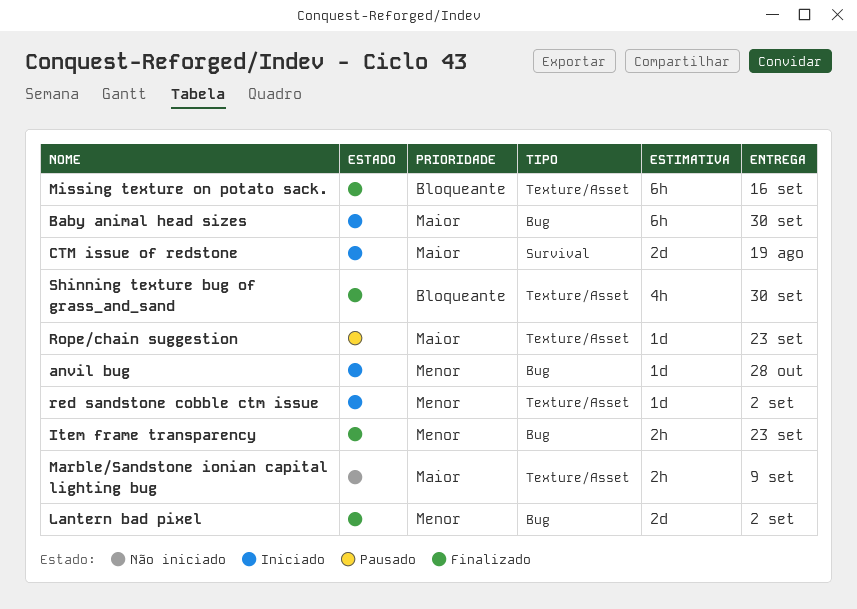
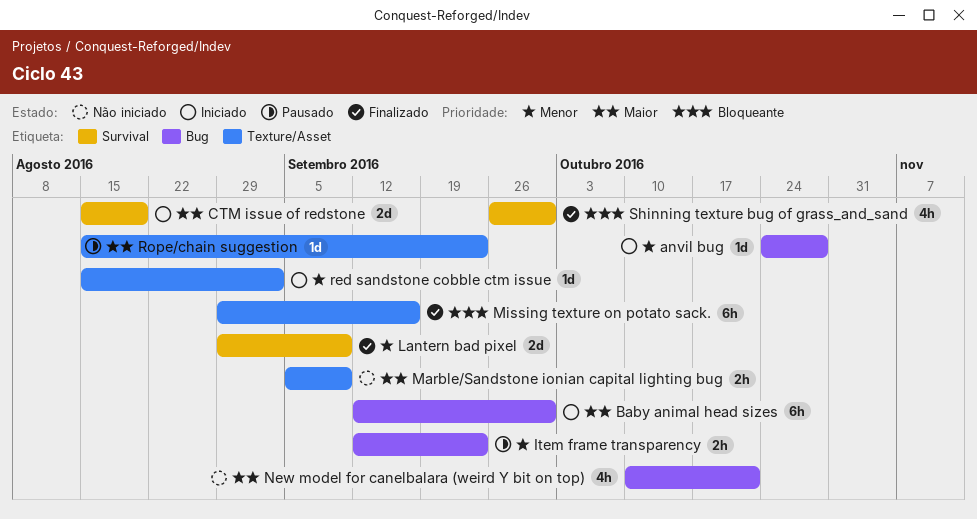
Item frame transparency, status: Finalizado -> Pausado
Lantern bad pixel, label: Bug -> Survival
Lantern bad pixel, due: Sep 2 -> Sep 9
New model for canelbalara (weird Y bit on top): none -> present
Shinning texture bug of grass_and_sand, label: Texture/Asset -> Survival

